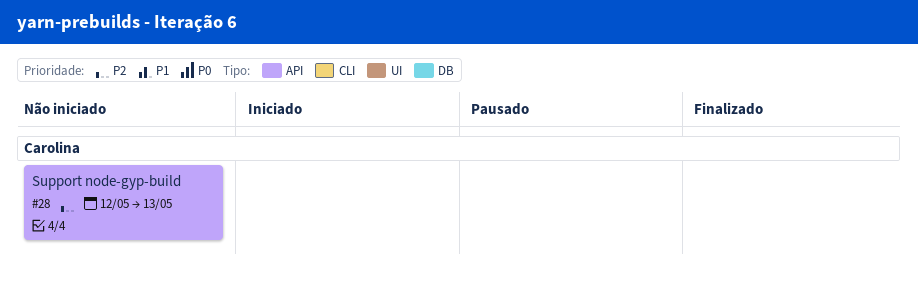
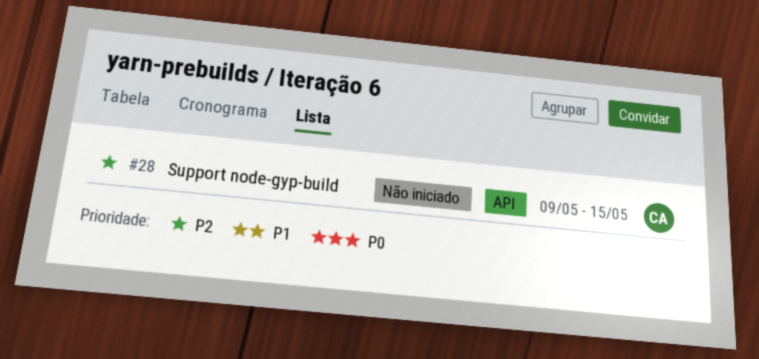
#28, start: May 12 -> May 9
#28, due: May 13 -> May 15

